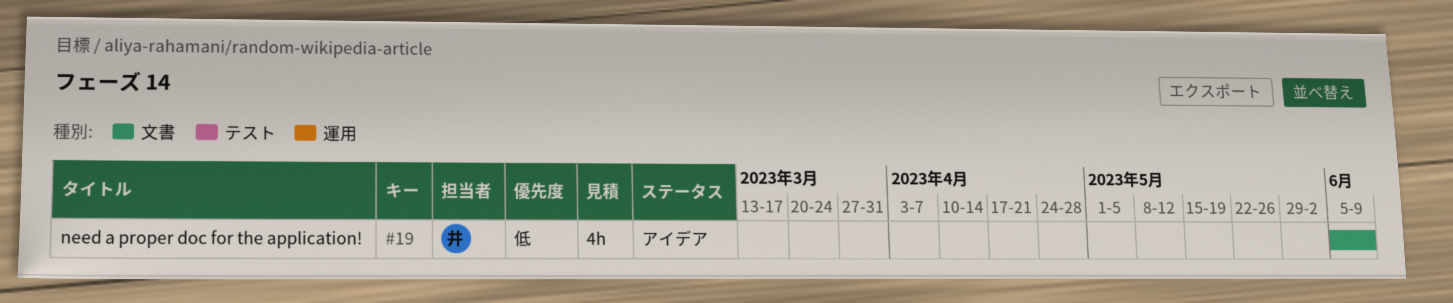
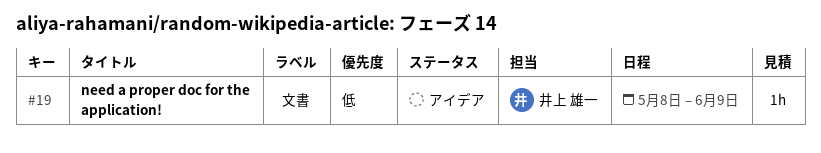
#19, estimate: 4h -> 1h
#19, start: Jun 5 -> May 8

